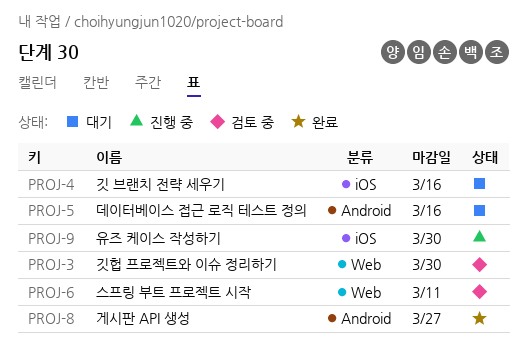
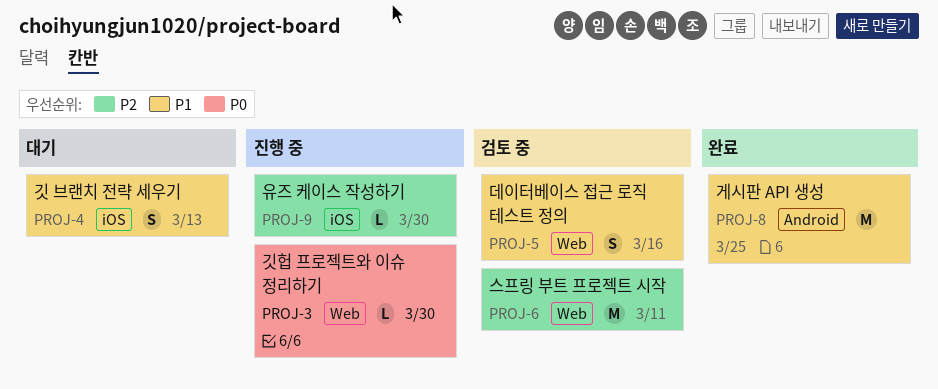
PROJ-3, status: 검토 중 -> 진행 중
PROJ-4, due: Mar 16 -> Mar 13
PROJ-5, status: 대기 -> 검토 중
PROJ-5, label: Android -> Web
PROJ-8, due: Mar 27 -> Mar 25

